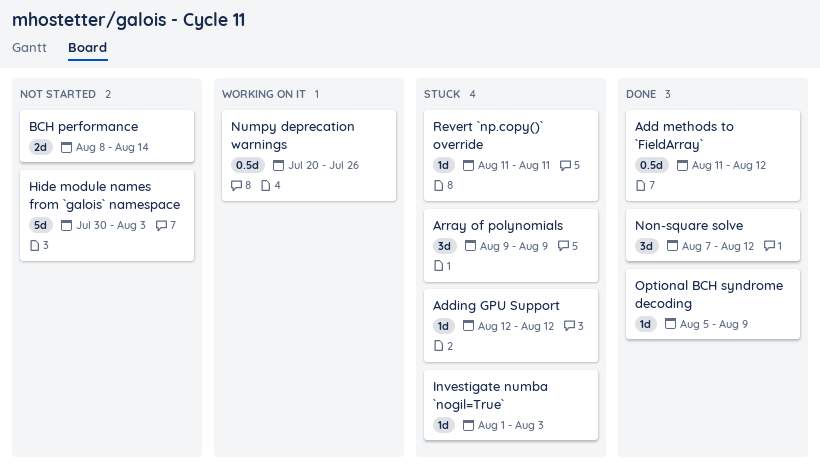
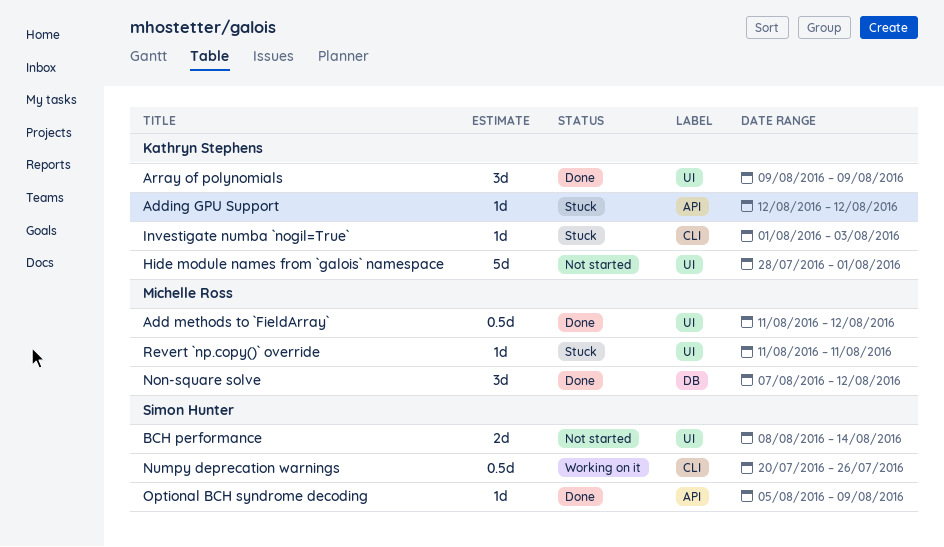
Array of polynomials, status: Stuck -> Done
Hide module names from `galois` namespace, start: Jul 30 -> Jul 28
Hide module names from `galois` namespace, due: Aug 3 -> Aug 1

